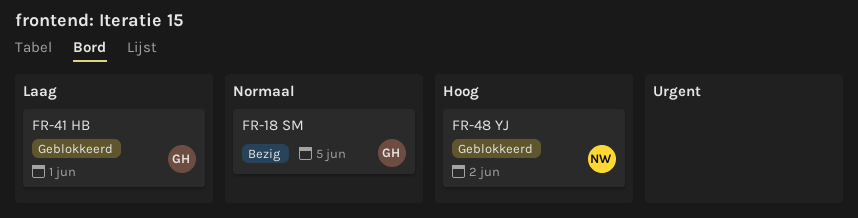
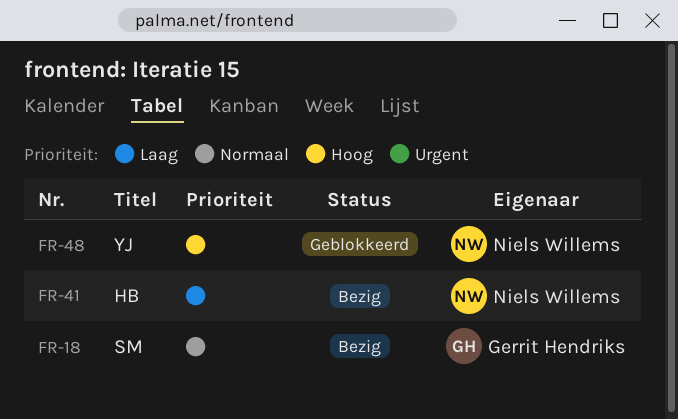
FR-41, status: Geblokkeerd -> Bezig
FR-41, owner: Gerrit Hendriks -> Niels Willems

